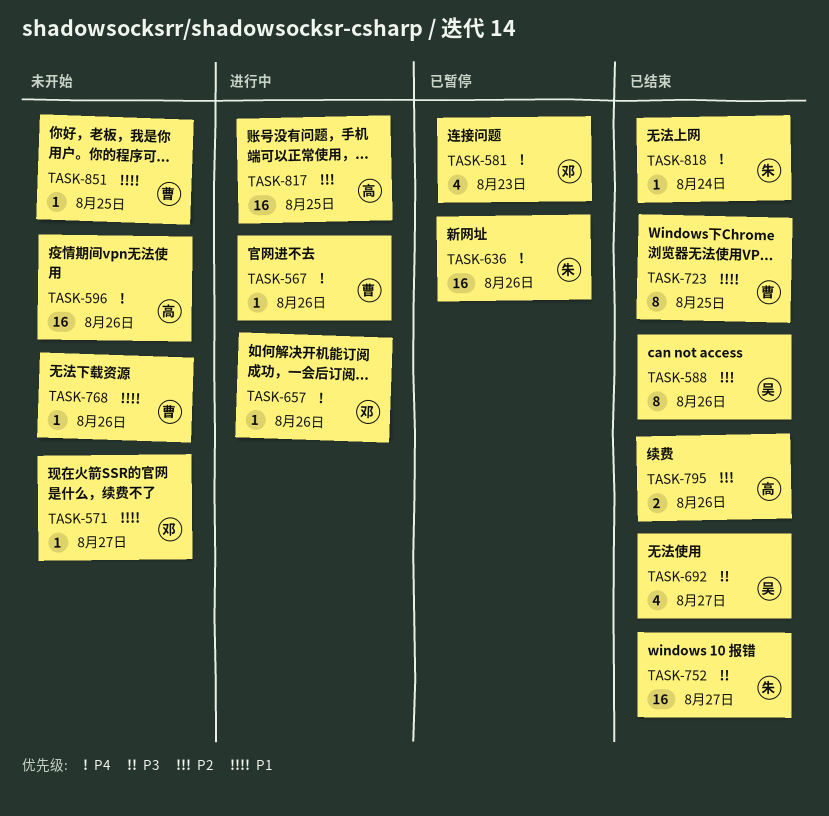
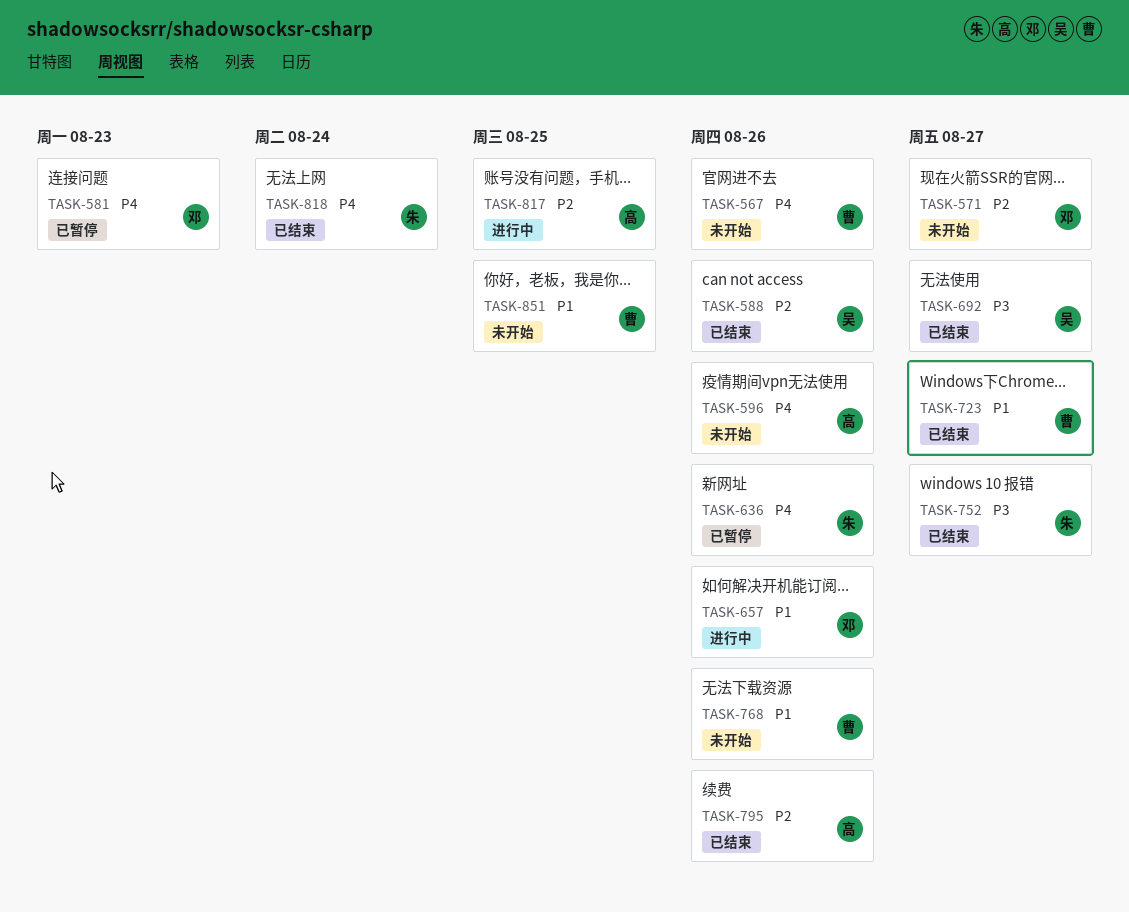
TASK-567, status: 进行中 -> 未开始
TASK-571, priority: P1 -> P2
TASK-657, priority: P4 -> P1
TASK-723, due: Aug 25 -> Aug 27

